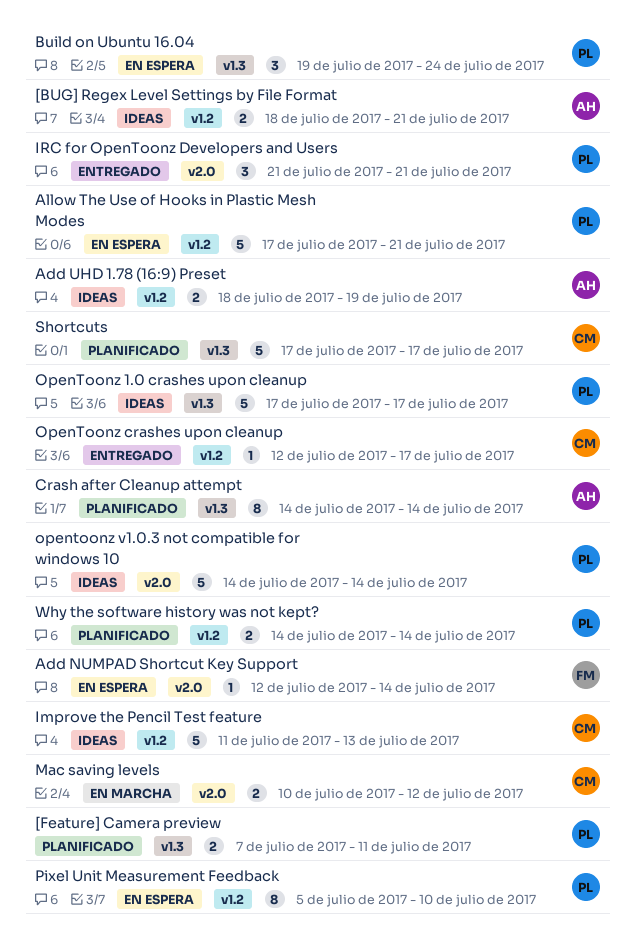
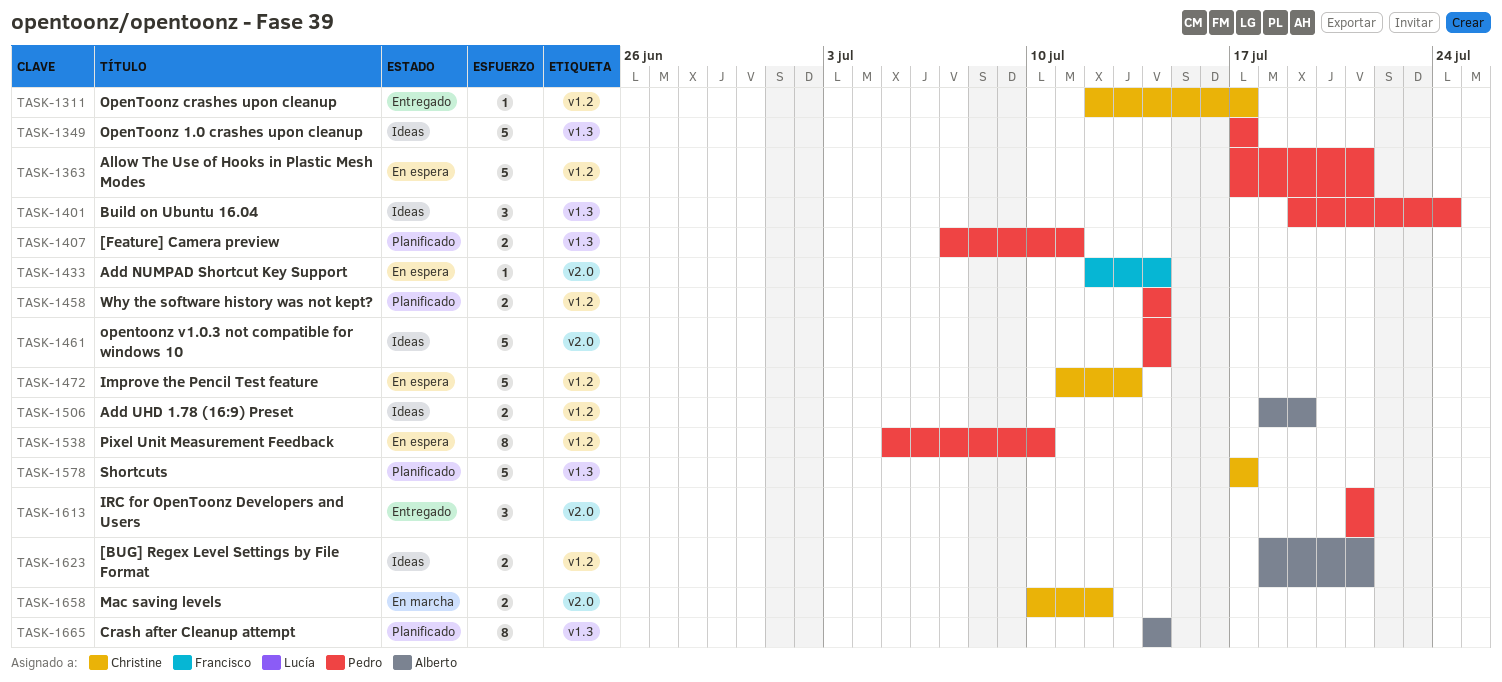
Build on Ubuntu 16.04, status: En espera -> Ideas
Improve the Pencil Test feature, status: Ideas -> En espera

